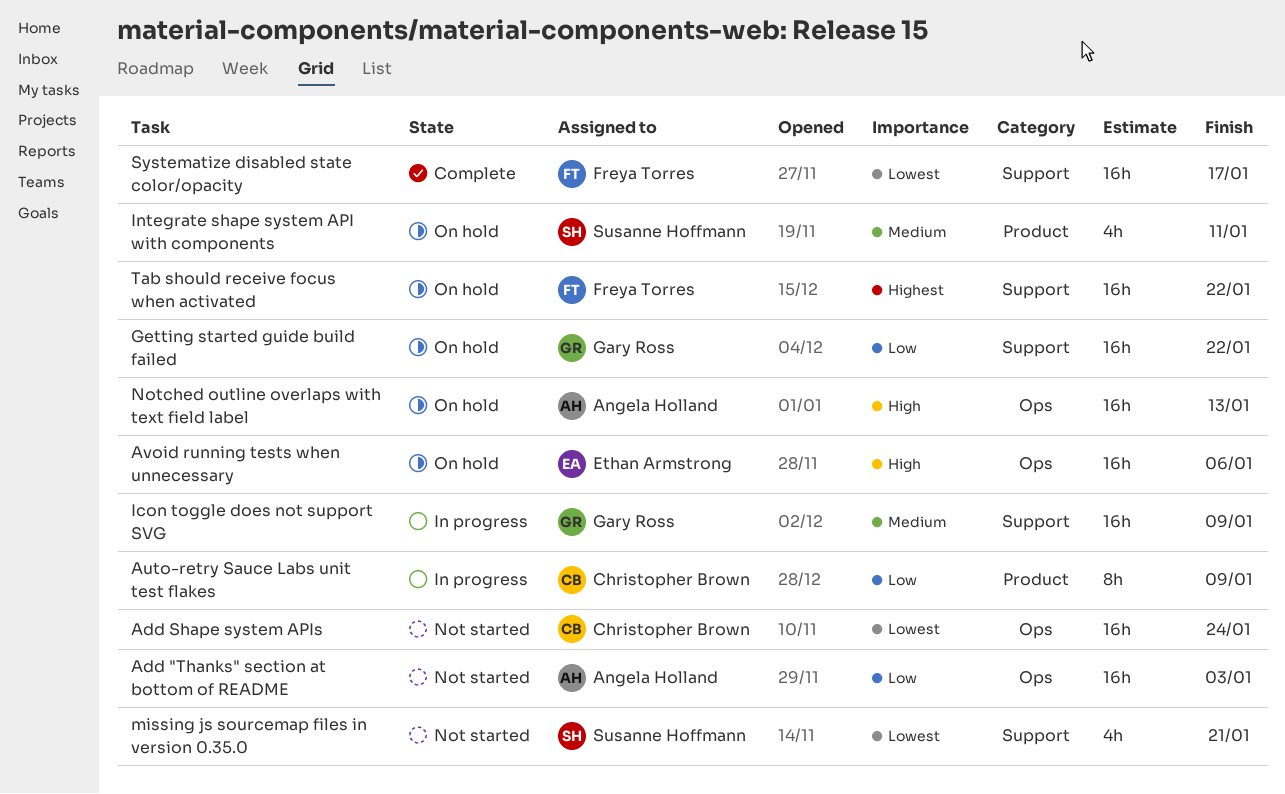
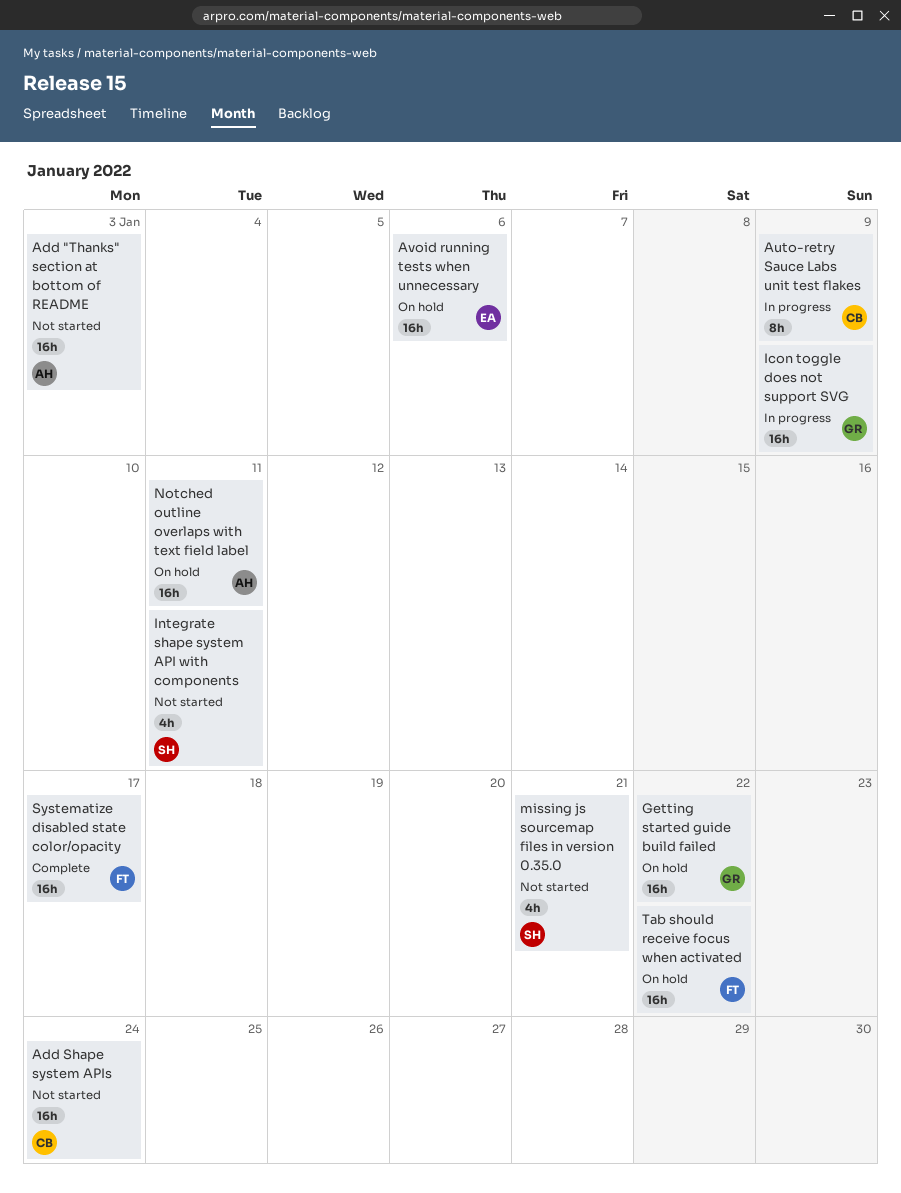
Integrate shape system API with components, status: On hold -> Not started
Notched outline overlaps with text field label, due: Jan 13 -> Jan 11

